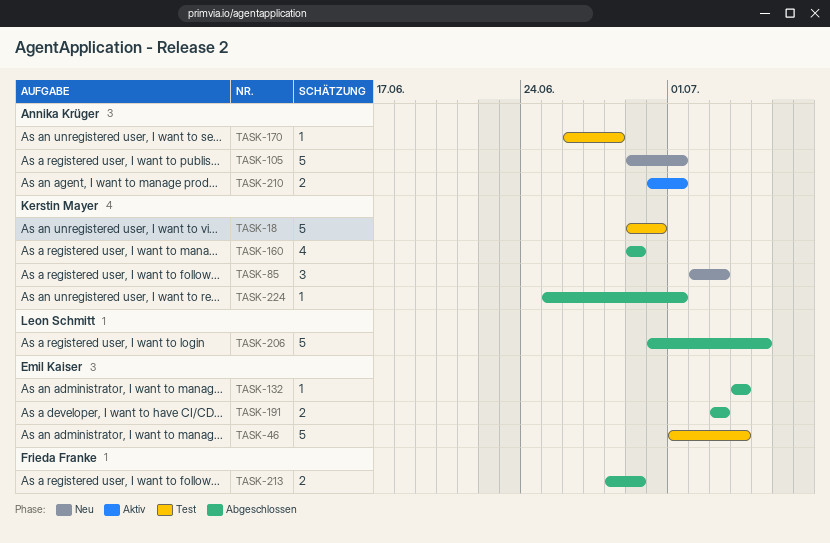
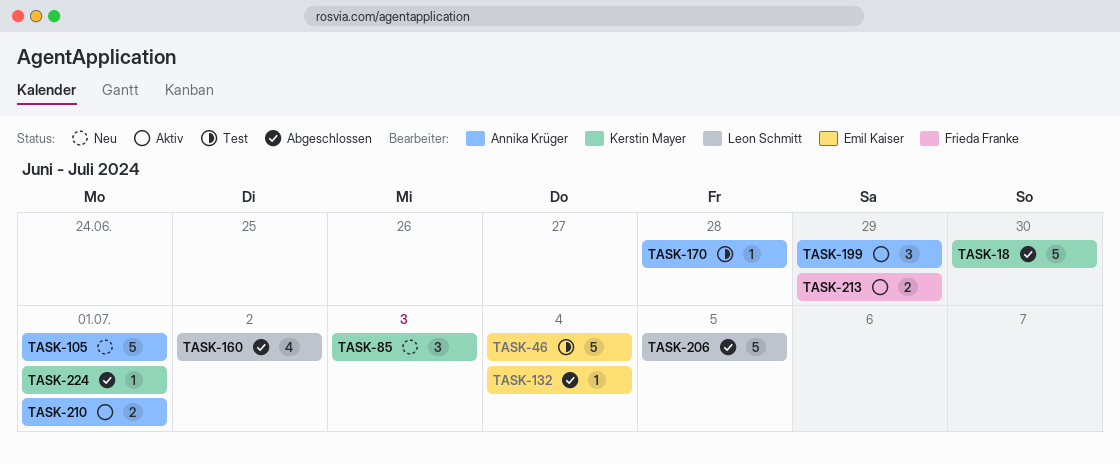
TASK-18, status: Test -> Abgeschlossen
TASK-160, owner: Kerstin Mayer -> Leon Schmitt
TASK-160, due: Jun 29 -> Jul 2
TASK-191: present -> none
TASK-199: none -> present
TASK-213, status: Abgeschlossen -> Aktiv

